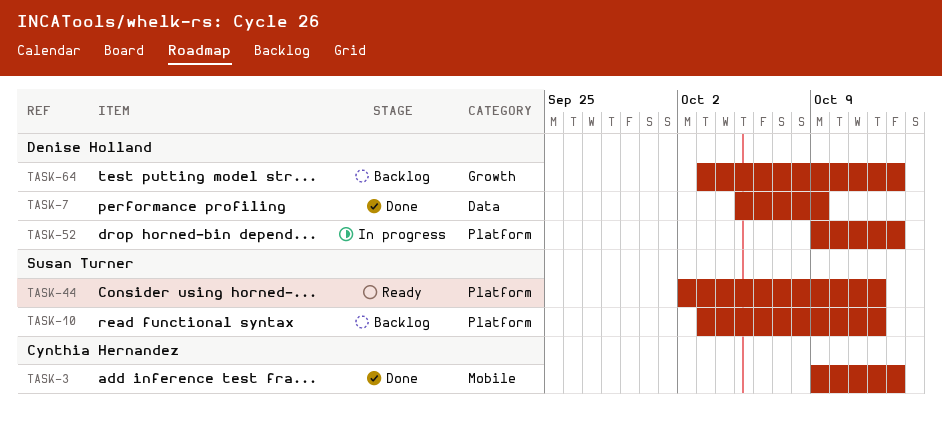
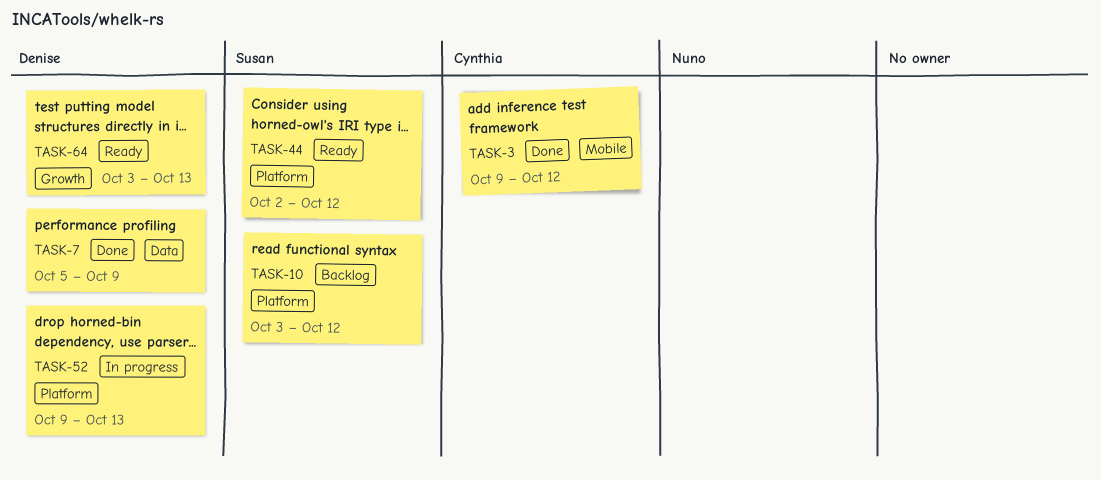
TASK-3, due: Oct 13 -> Oct 12
TASK-64, status: Backlog -> Ready

